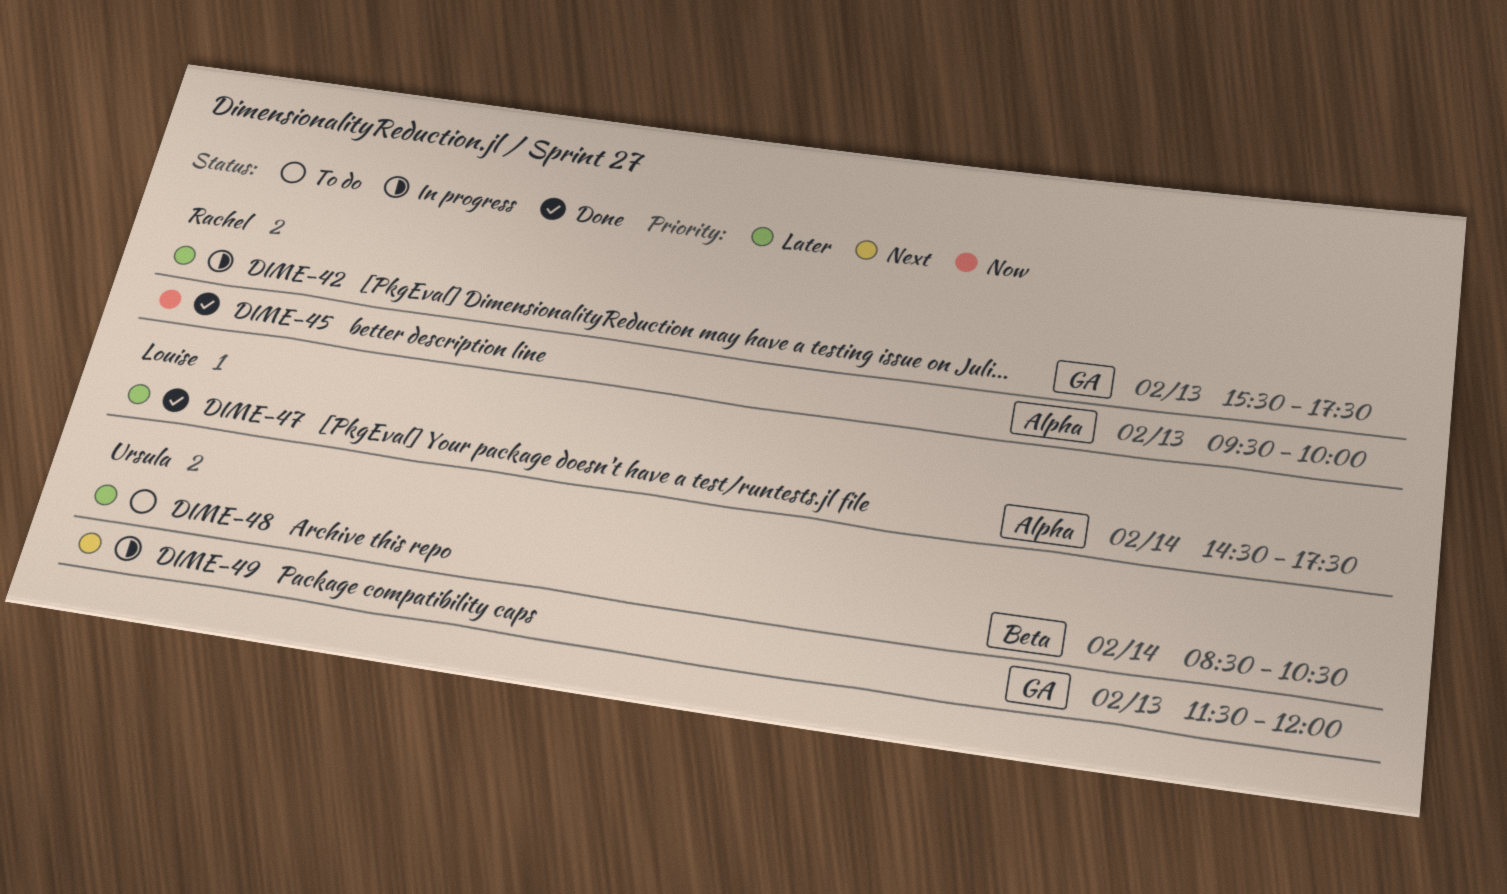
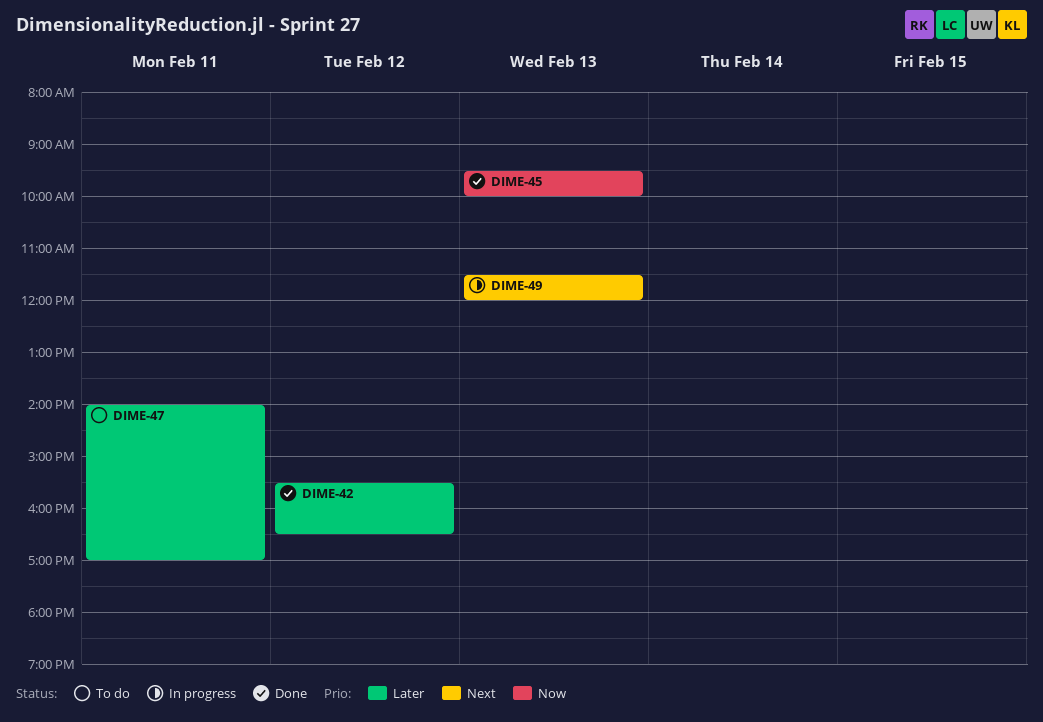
DIME-42, status: In progress -> Done
DIME-42, day: Feb 13 -> Feb 12
DIME-42, ends: 17:30 -> 16:30
DIME-47, status: Done -> To do
DIME-47, day: Feb 14 -> Feb 11
DIME-47, begins: 14:30 -> 14:00
DIME-47, ends: 17:30 -> 17:00
DIME-48: present -> none

